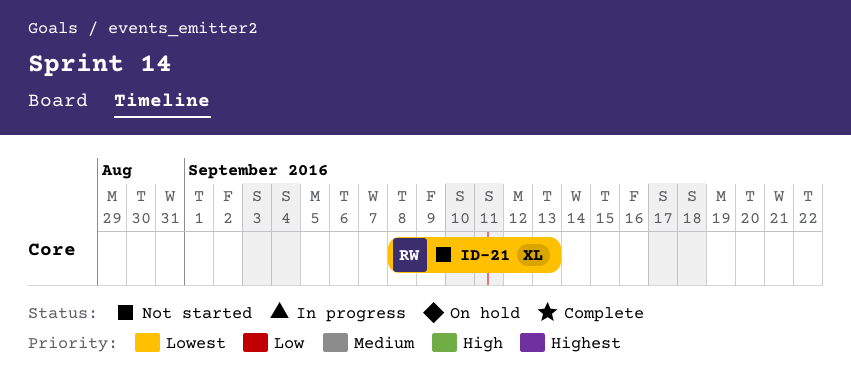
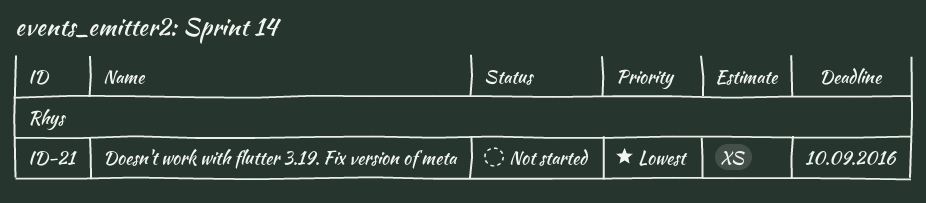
ID-21, estimate: XL -> XS
ID-21, due: Sep 13 -> Sep 10

